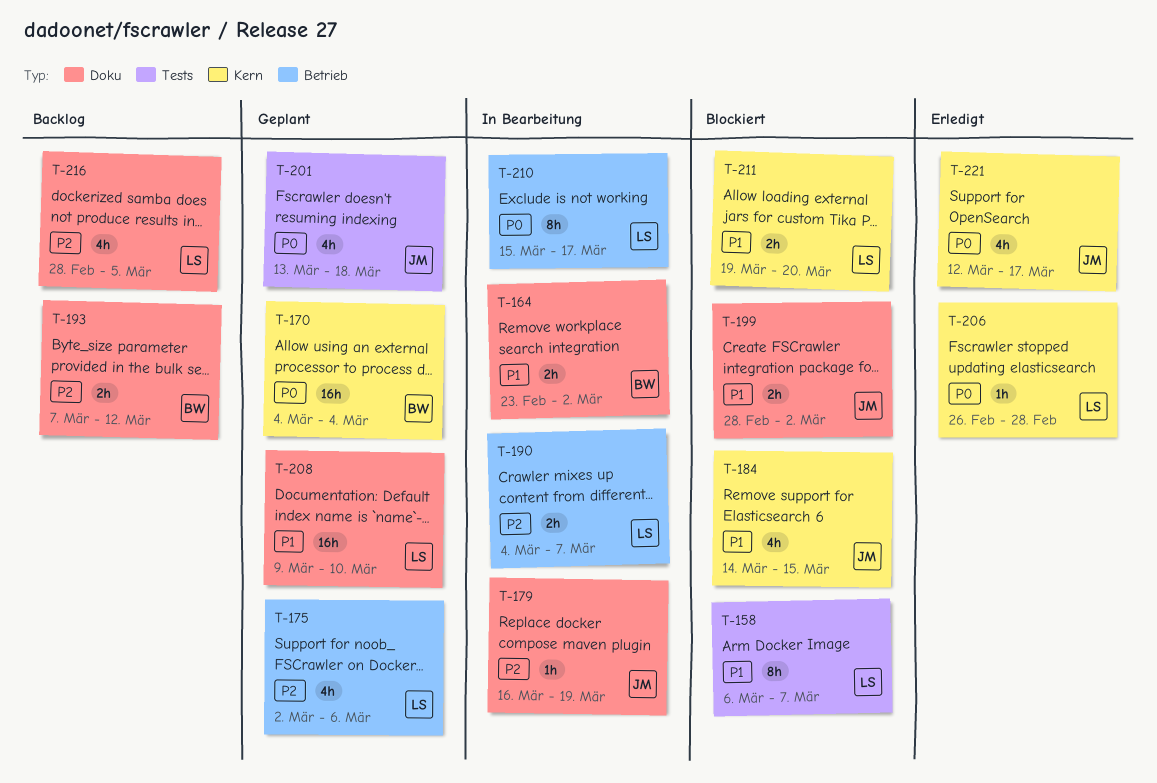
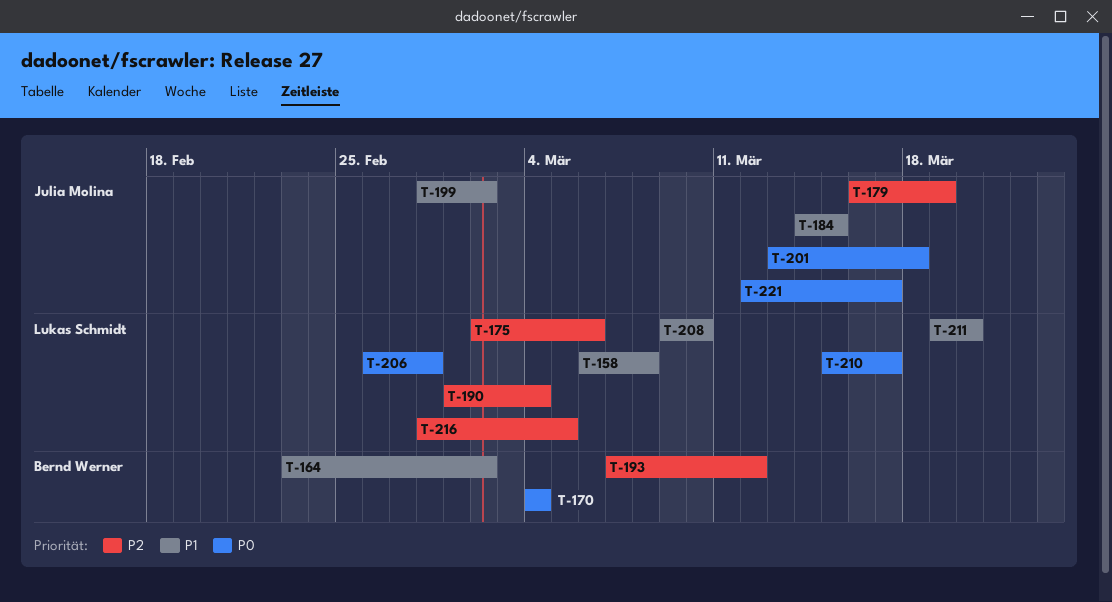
T-158, due: Mar 7 -> Mar 8
T-190, start: Mar 4 -> Mar 1
T-190, due: Mar 7 -> Mar 4

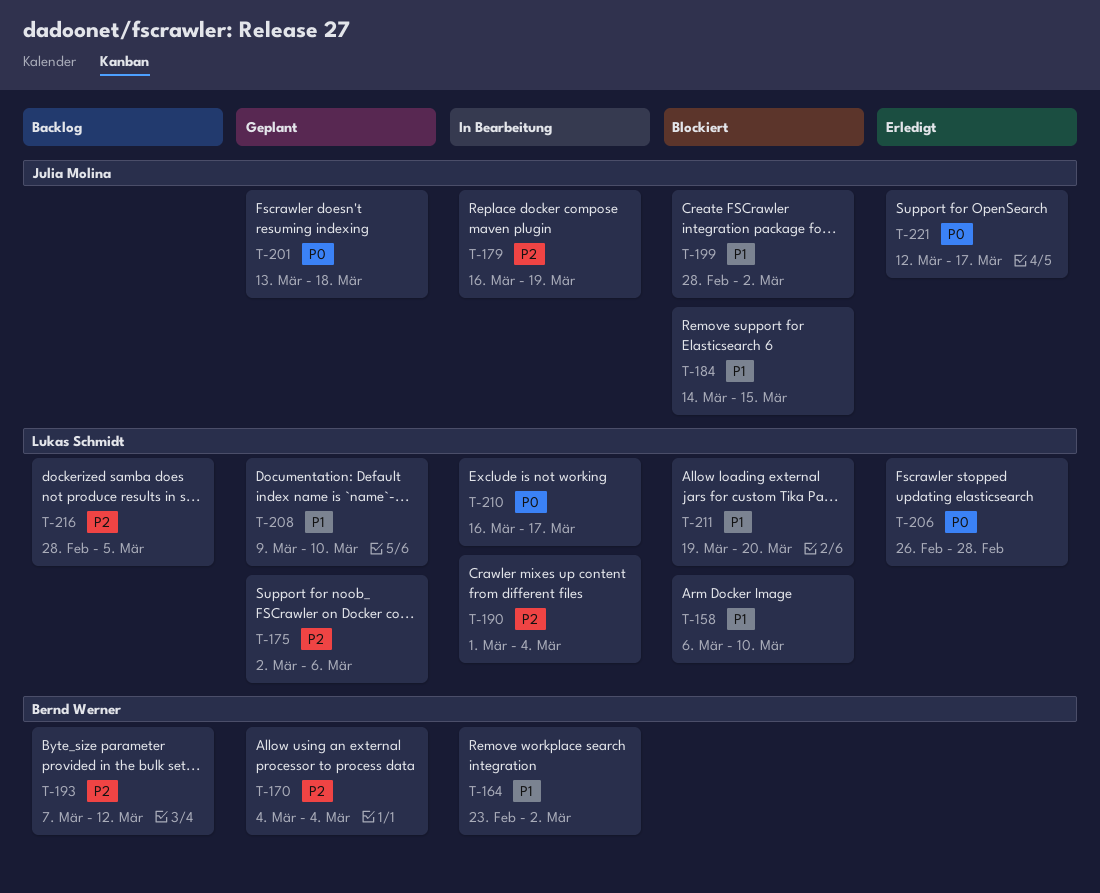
T-158, due: Mar 8 -> Mar 10
T-170, priority: P0 -> P2
T-210, start: Mar 15 -> Mar 16

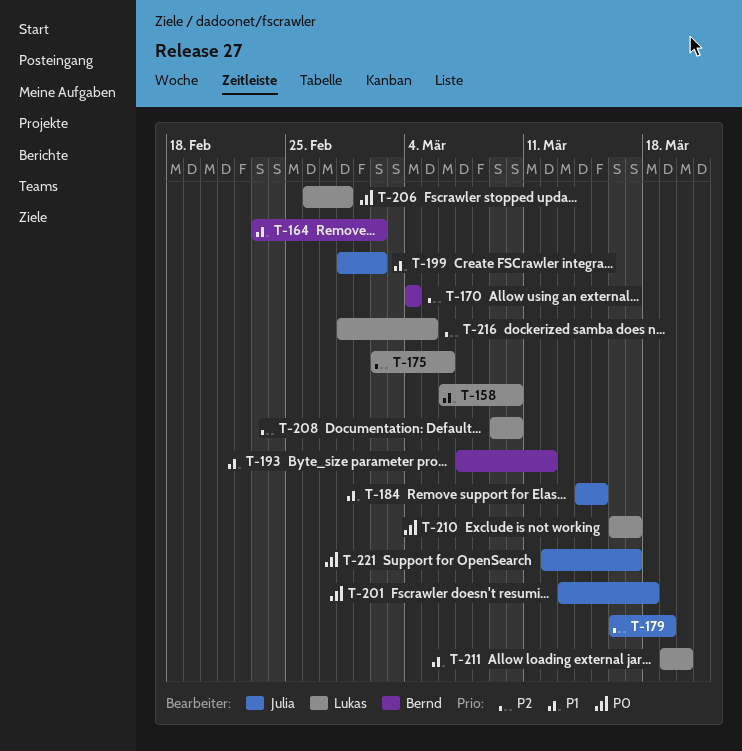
T-190: present -> none
T-193, priority: P2 -> P1
T-208, priority: P1 -> P2

